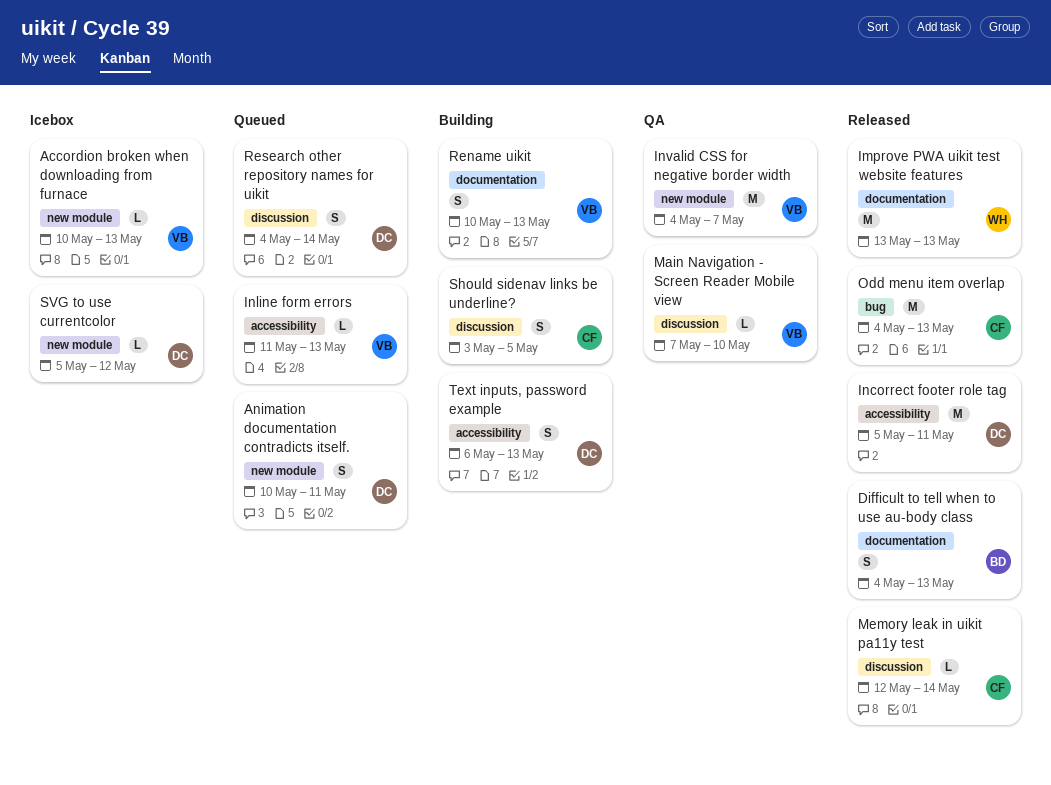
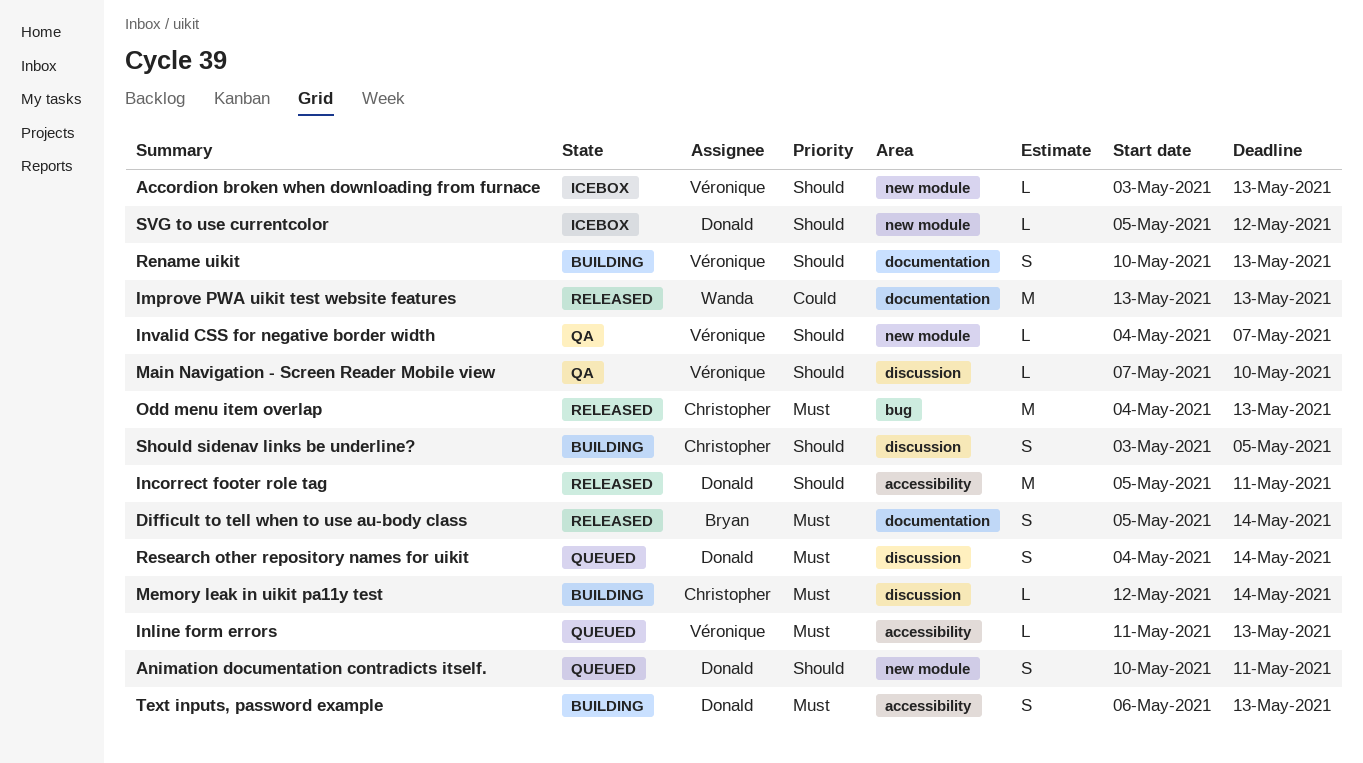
Accordion broken when downloading from furnace, start: May 10 -> May 3
Difficult to tell when to use au-body class, start: May 4 -> May 5
Difficult to tell when to use au-body class, due: May 13 -> May 14
Invalid CSS for negative border width, estimate: M -> L
Memory leak in uikit pa11y test, status: Released -> Building

